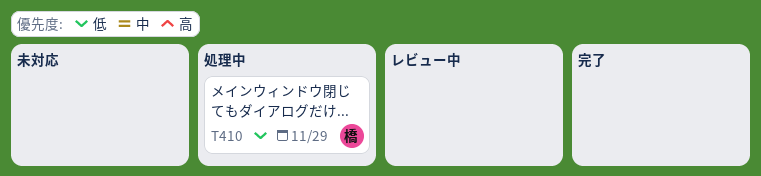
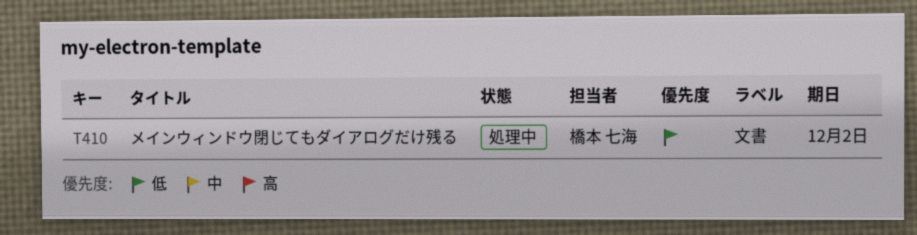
T410, due: Nov 29 -> Dec 2

